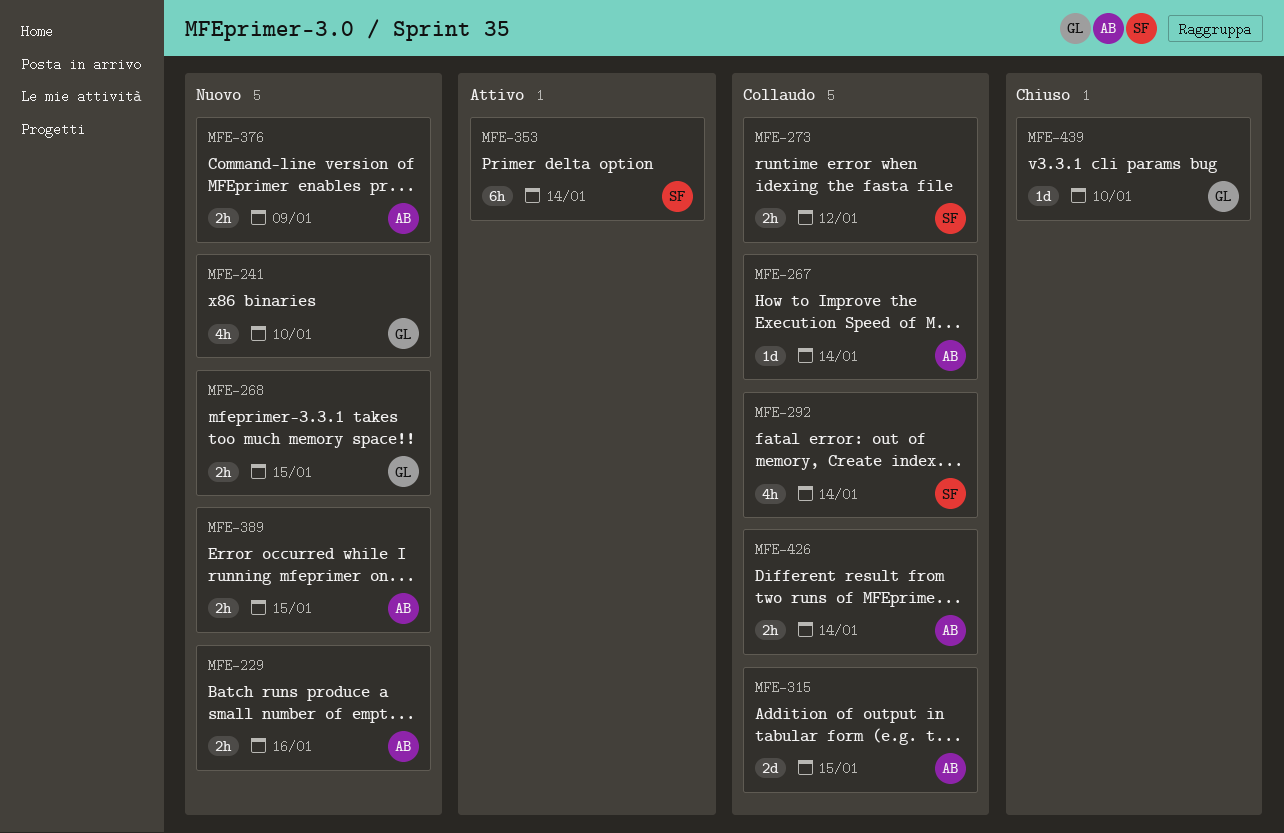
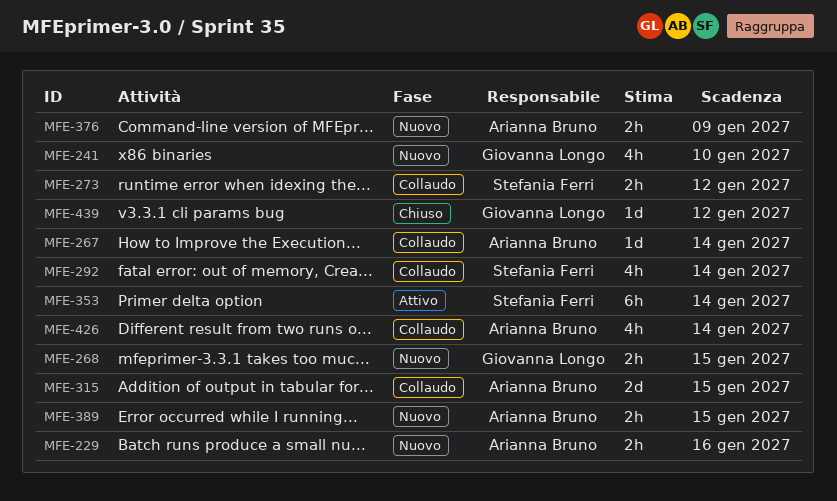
MFE-426, estimate: 2h -> 4h
MFE-439, due: Jan 10 -> Jan 12

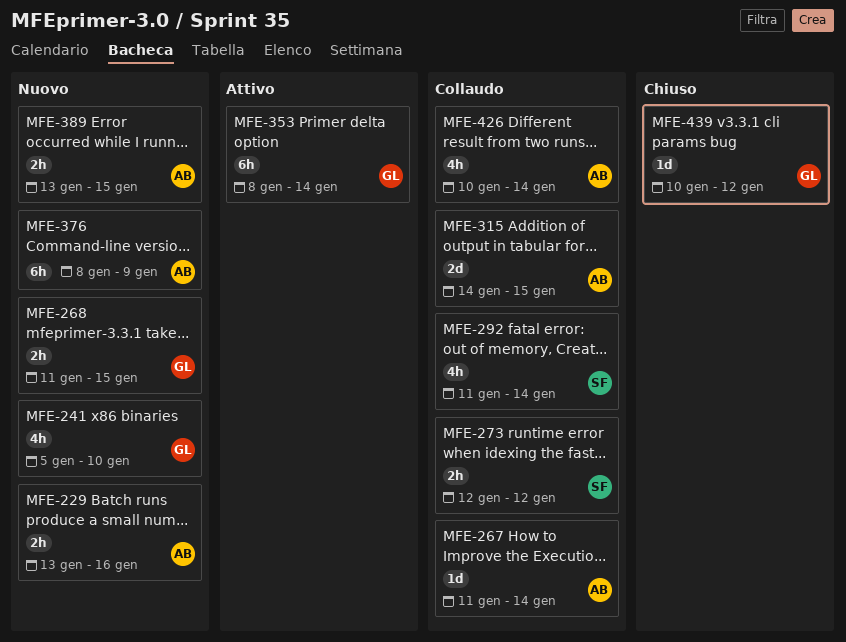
MFE-353, owner: Stefania Ferri -> Giovanna Longo
MFE-376, estimate: 2h -> 6h

